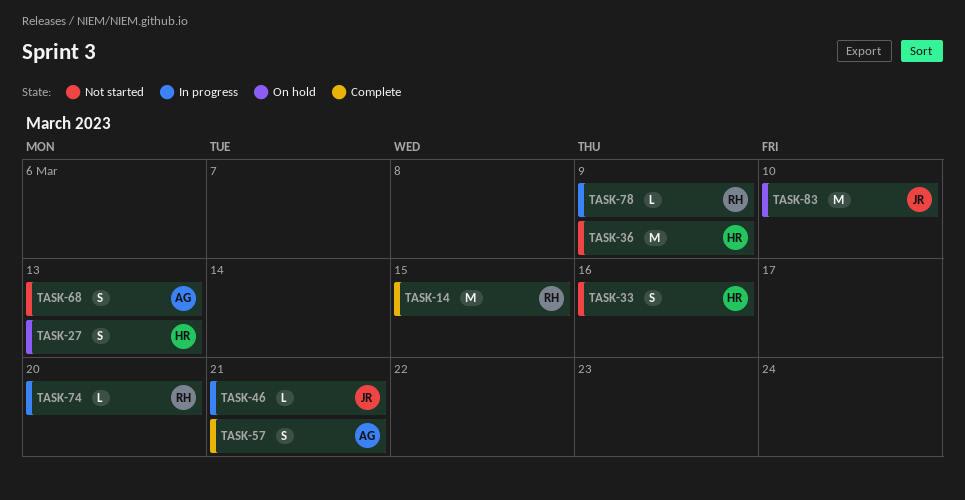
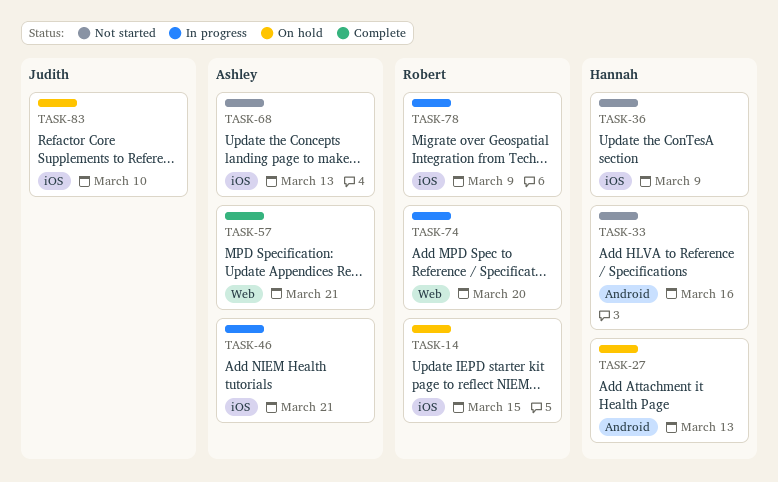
TASK-14, status: Complete -> On hold
TASK-46, owner: Judith -> Ashley

